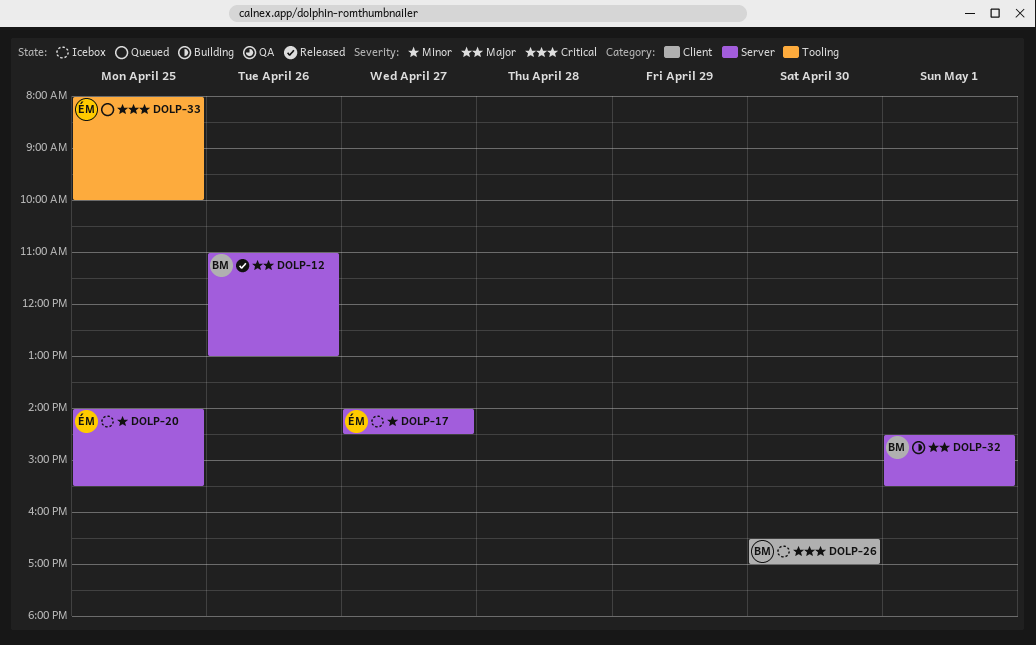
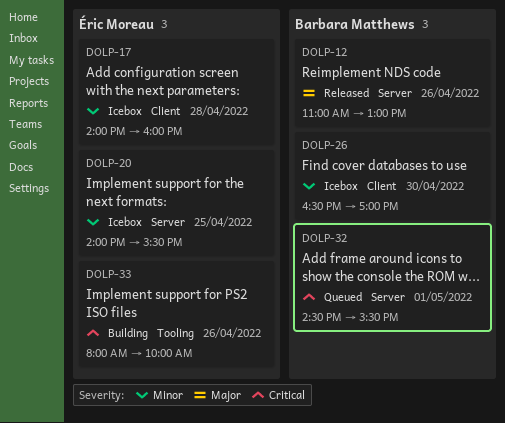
DOLP-17, label: Server -> Client
DOLP-17, day: Apr 27 -> Apr 28
DOLP-17, ends: 14:30 -> 16:00
DOLP-26, priority: Critical -> Minor
DOLP-32, status: Building -> Queued
DOLP-32, priority: Major -> Critical
DOLP-33, status: Queued -> Building
DOLP-33, day: Apr 25 -> Apr 26

